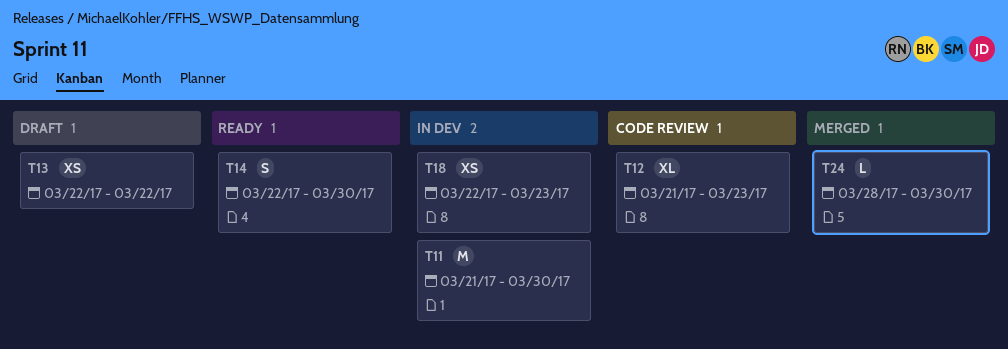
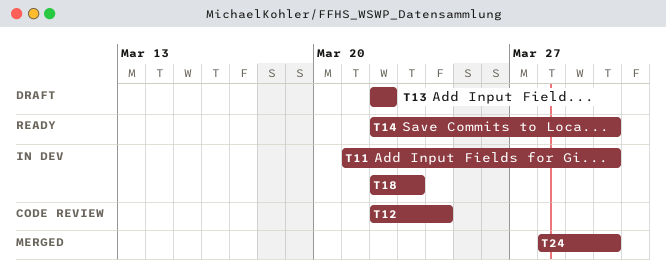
T12, start: Mar 21 -> Mar 22
T12, due: Mar 23 -> Mar 24

